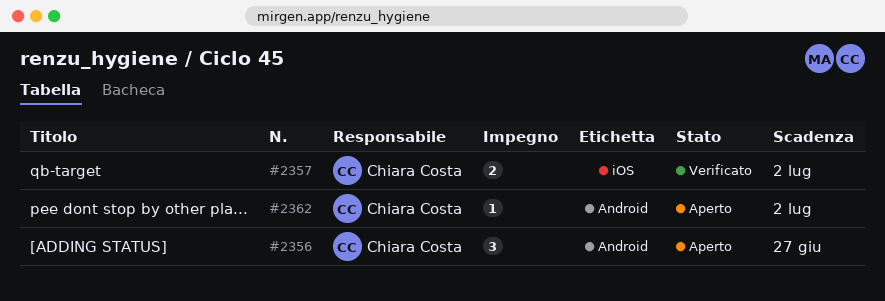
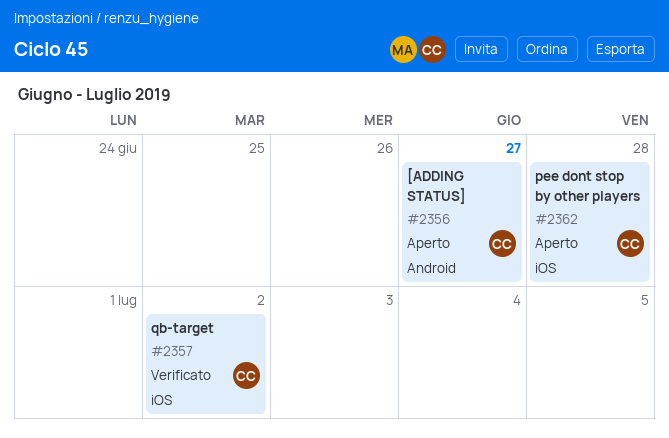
#2362, label: Android -> iOS
#2362, due: Jul 2 -> Jun 28

